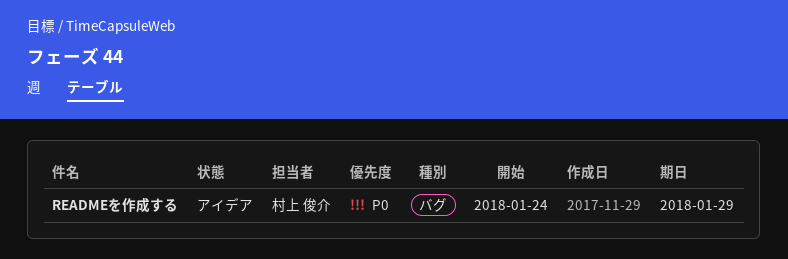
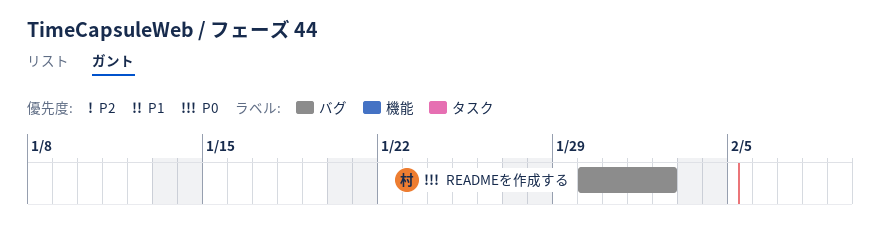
READMEを作成する, start: Jan 24 -> Jan 30
READMEを作成する, due: Jan 29 -> Feb 2

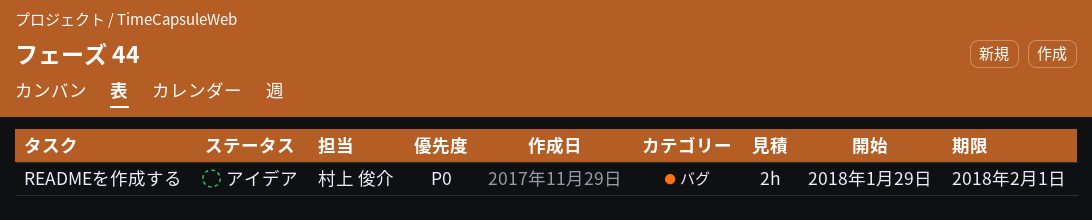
READMEを作成する, start: Jan 30 -> Jan 29
READMEを作成する, due: Feb 2 -> Feb 1

